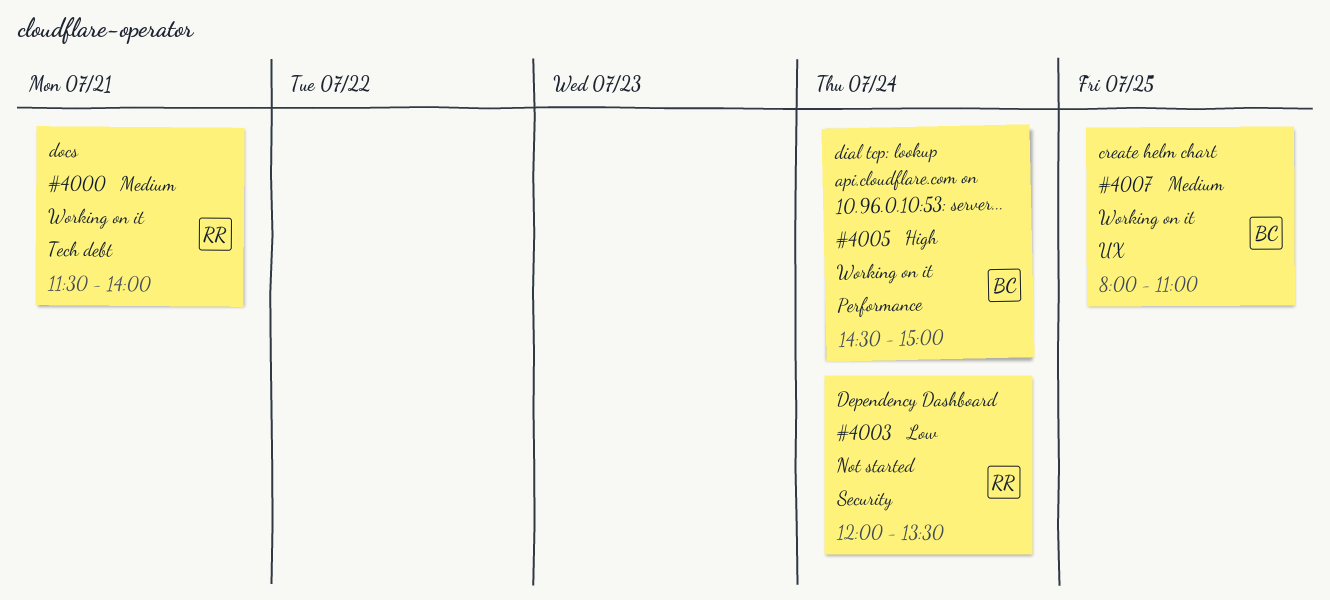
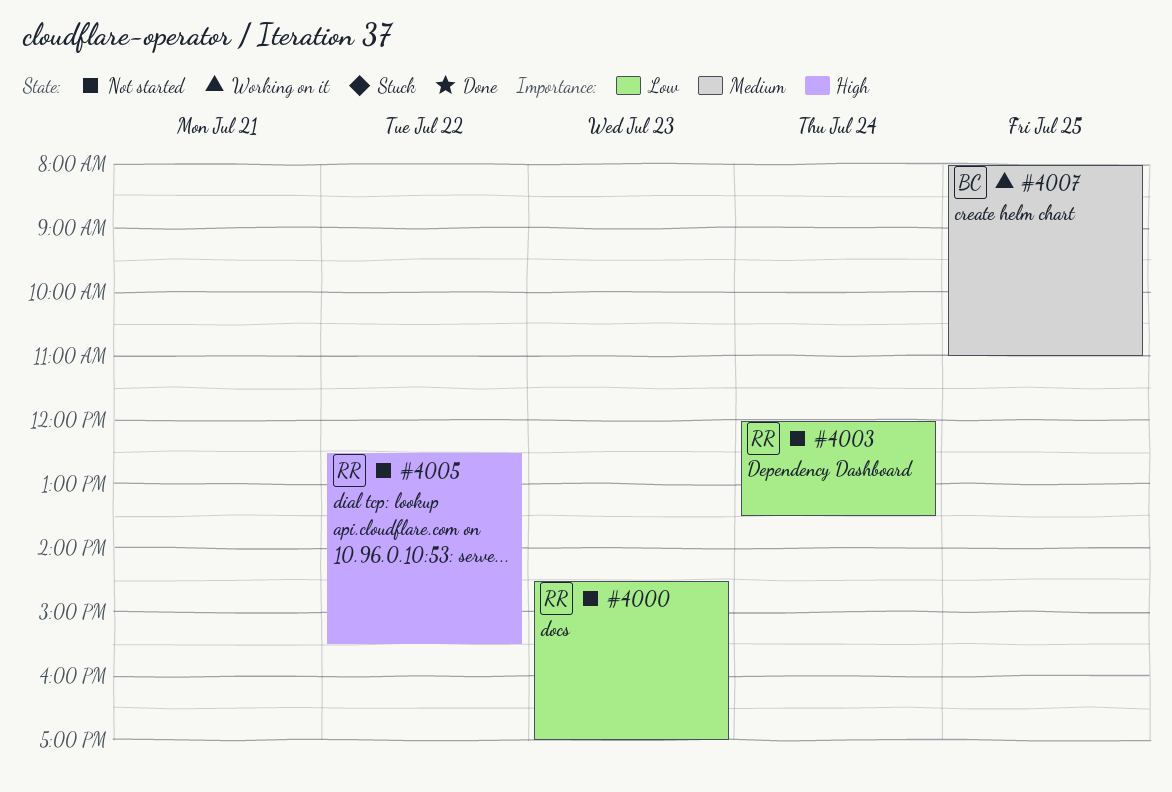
#4000, status: Working on it -> Not started
#4000, priority: Medium -> Low
#4000, day: Jul 21 -> Jul 23
#4000, begins: 11:30 -> 14:30
#4000, ends: 14:00 -> 17:00
#4005, status: Working on it -> Not started
#4005, owner: BC -> RR
#4005, day: Jul 24 -> Jul 22
#4005, begins: 14:30 -> 12:30
#4005, ends: 15:00 -> 15:30

